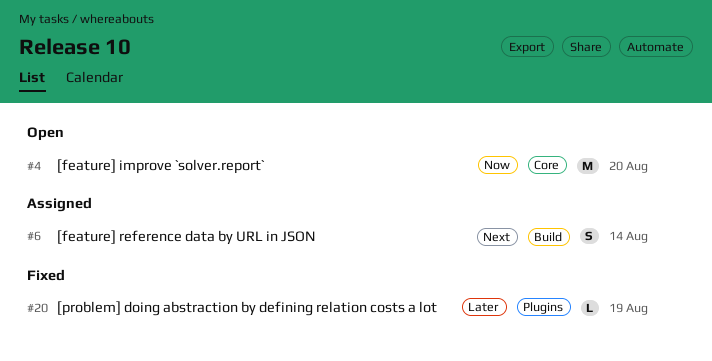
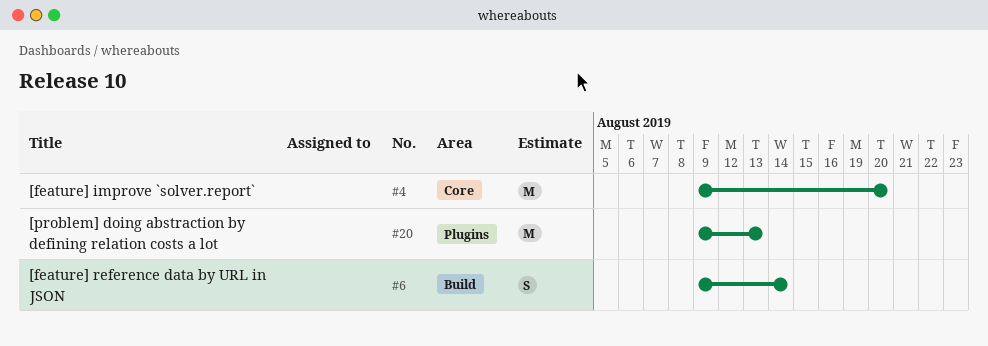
#20, estimate: L -> M
#20, due: Aug 19 -> Aug 13

